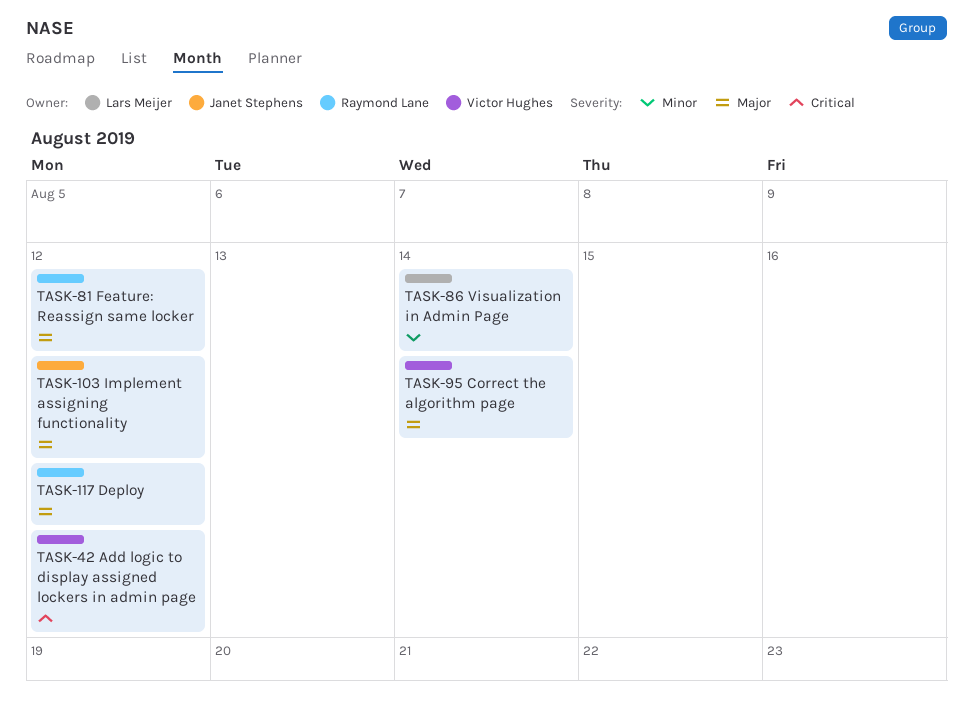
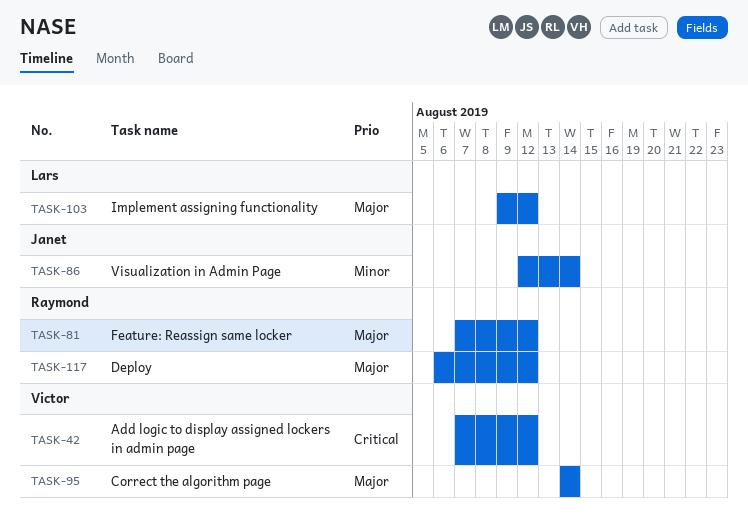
TASK-86, owner: Lars Meijer -> Janet Stephens
TASK-103, owner: Janet Stephens -> Lars Meijer

